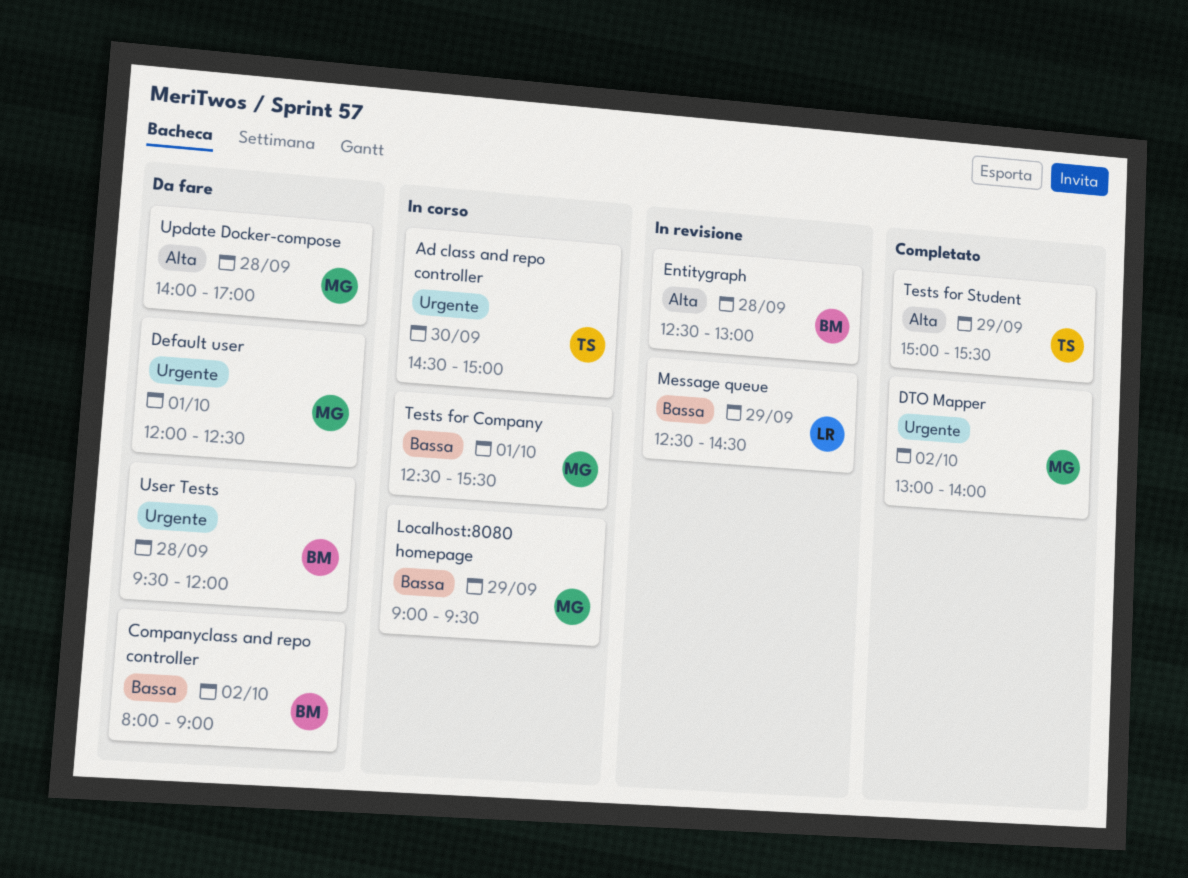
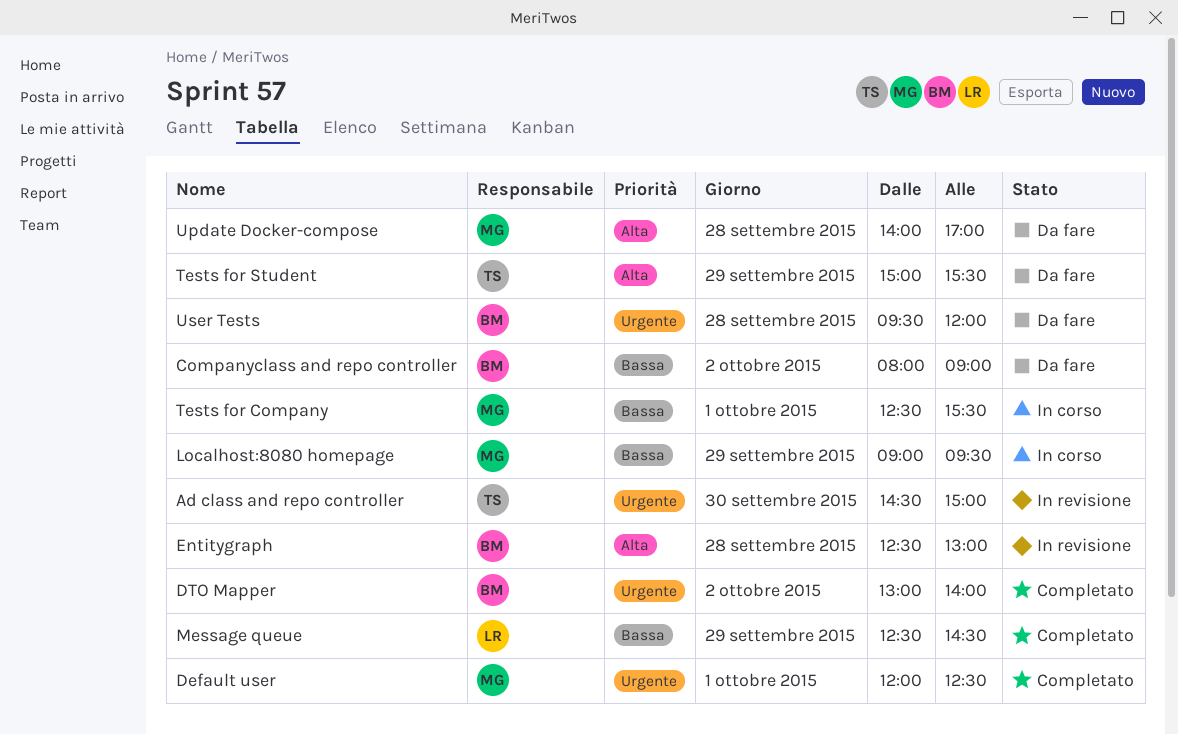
Ad class and repo controller, status: In corso -> In revisione
Default user, status: Da fare -> Completato
DTO Mapper, owner: MG -> BM
Message queue, status: In revisione -> Completato
Tests for Student, status: Completato -> Da fare

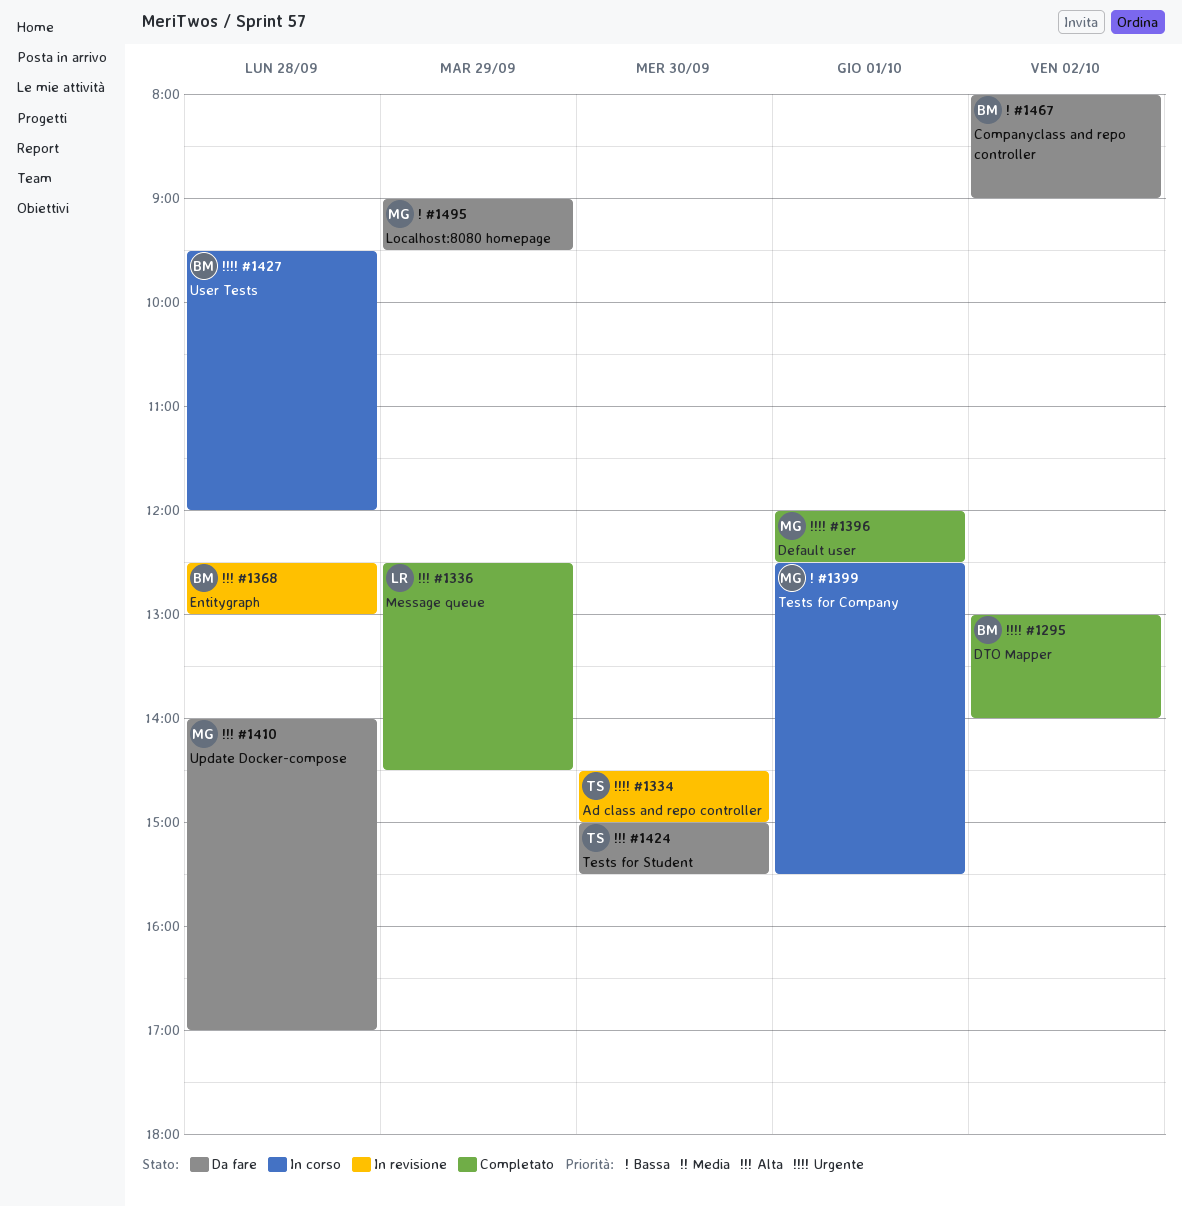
Localhost:8080 homepage, status: In corso -> Da fare
Message queue, priority: Bassa -> Alta
Tests for Student, day: Sep 29 -> Sep 30
User Tests, status: Da fare -> In corso

